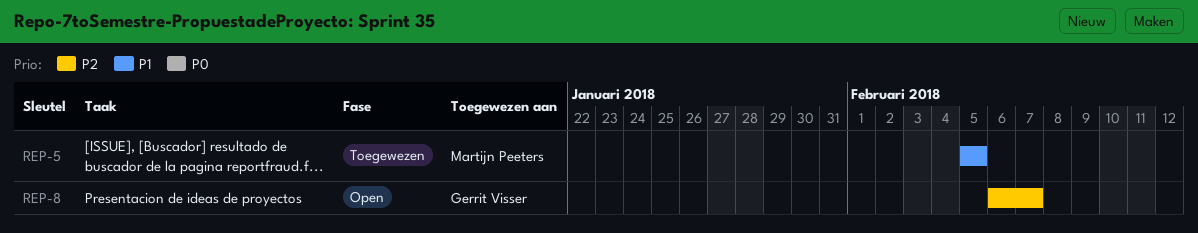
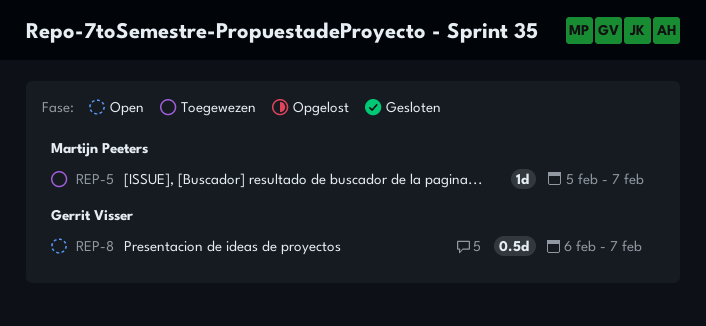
REP-5, due: Feb 5 -> Feb 7

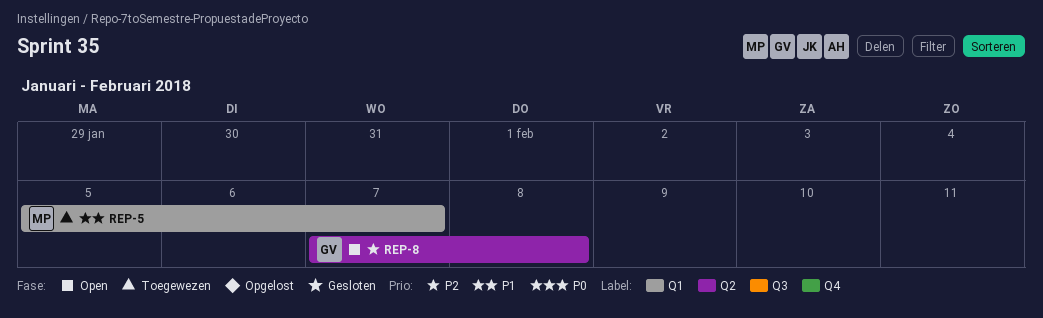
REP-8, start: Feb 6 -> Feb 7
REP-8, due: Feb 7 -> Feb 8

